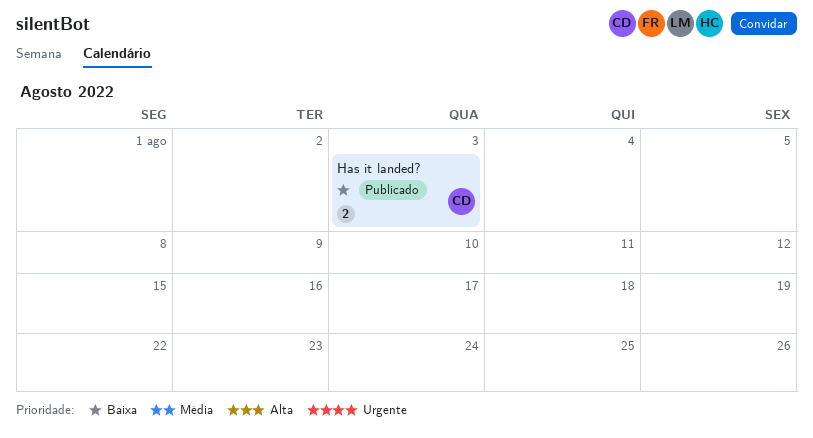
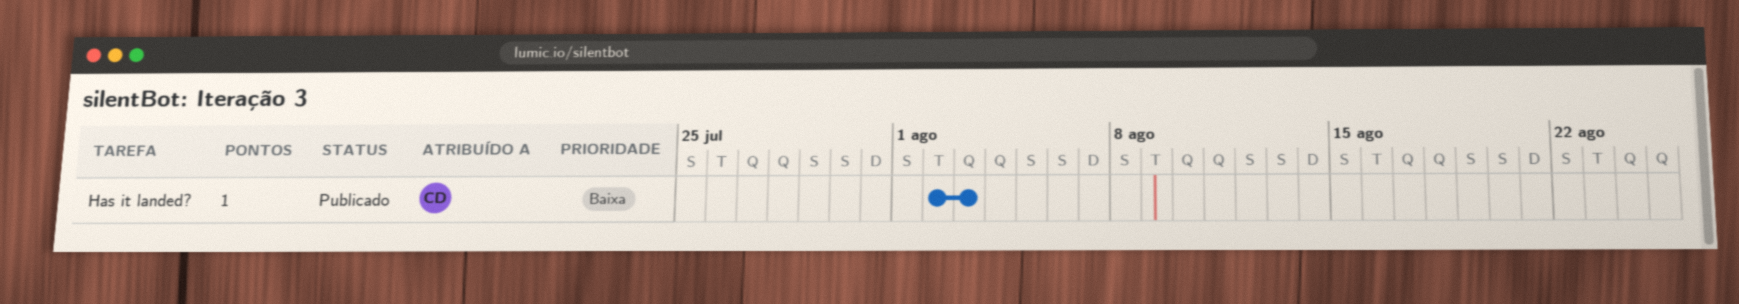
Has it landed?, estimate: 2 -> 1

